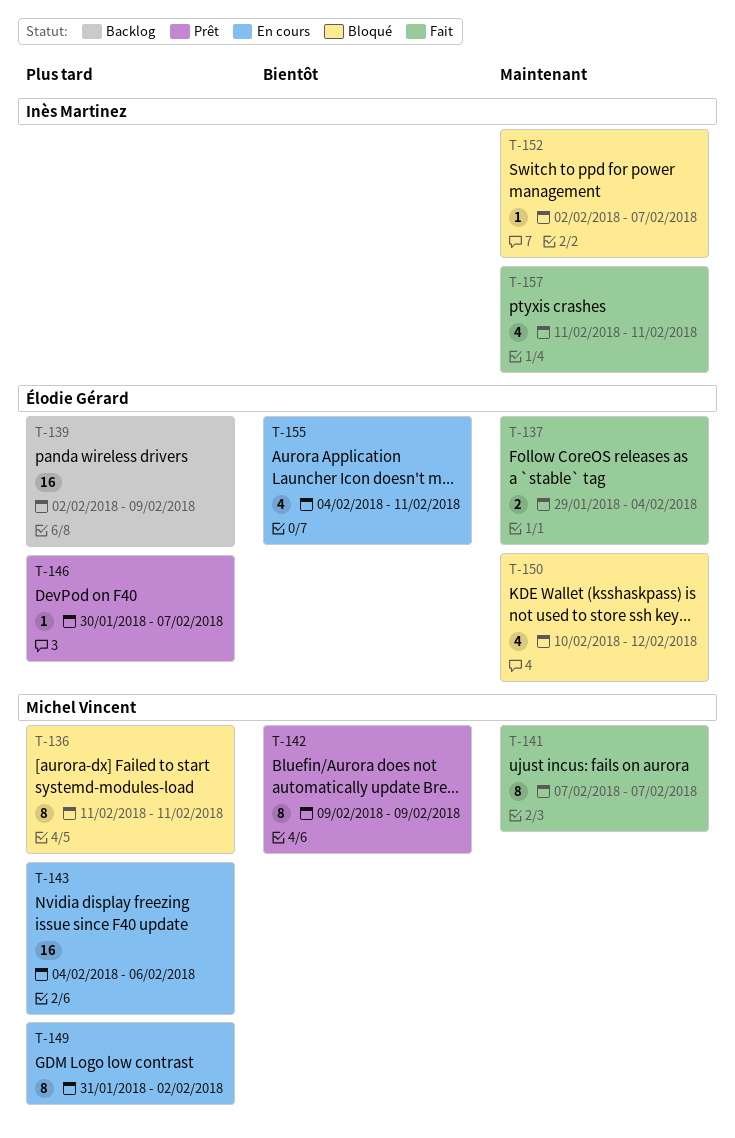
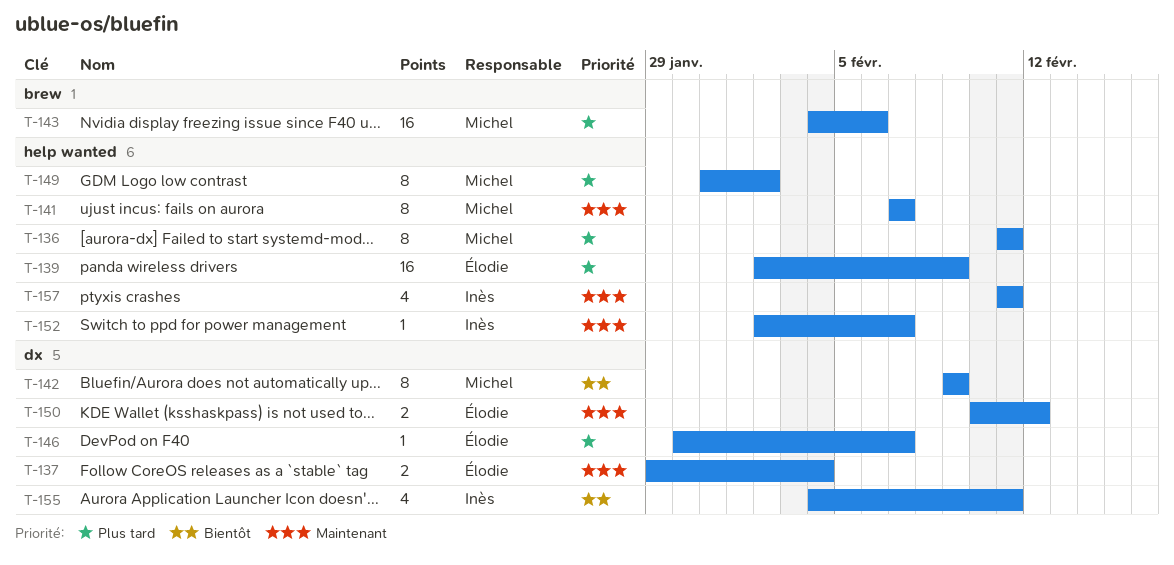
T-150, estimate: 4 -> 2
T-155, owner: Élodie Gérard -> Inès Martinez

